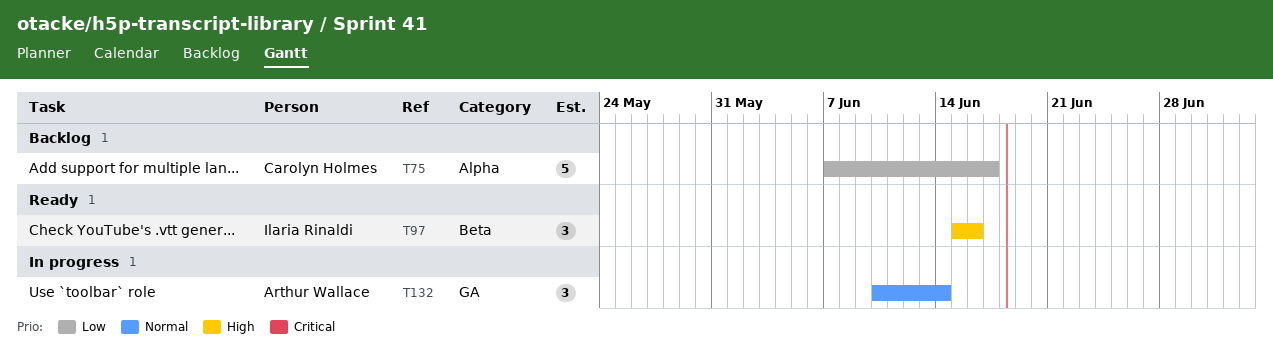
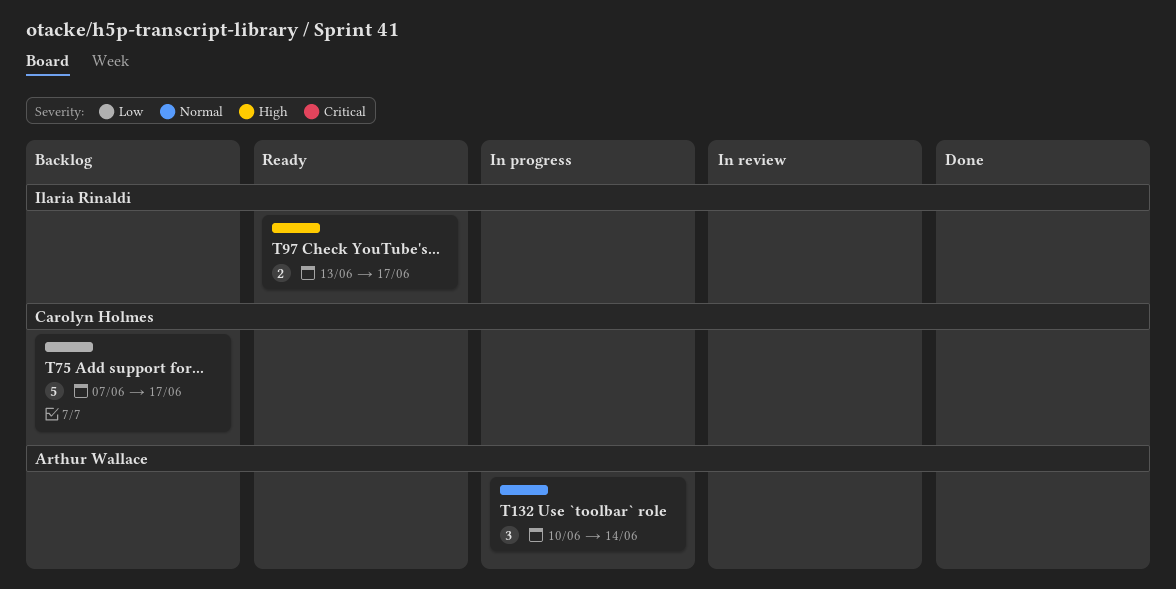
T97, estimate: 3 -> 2
T97, start: Jun 15 -> Jun 13
T97, due: Jun 16 -> Jun 17

